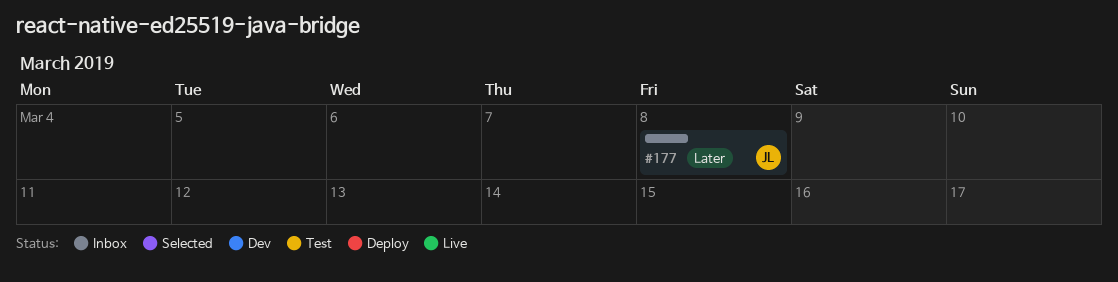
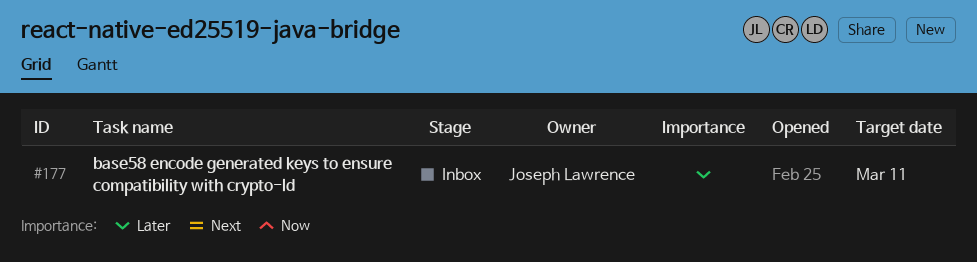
#177, due: Mar 8 -> Mar 11

